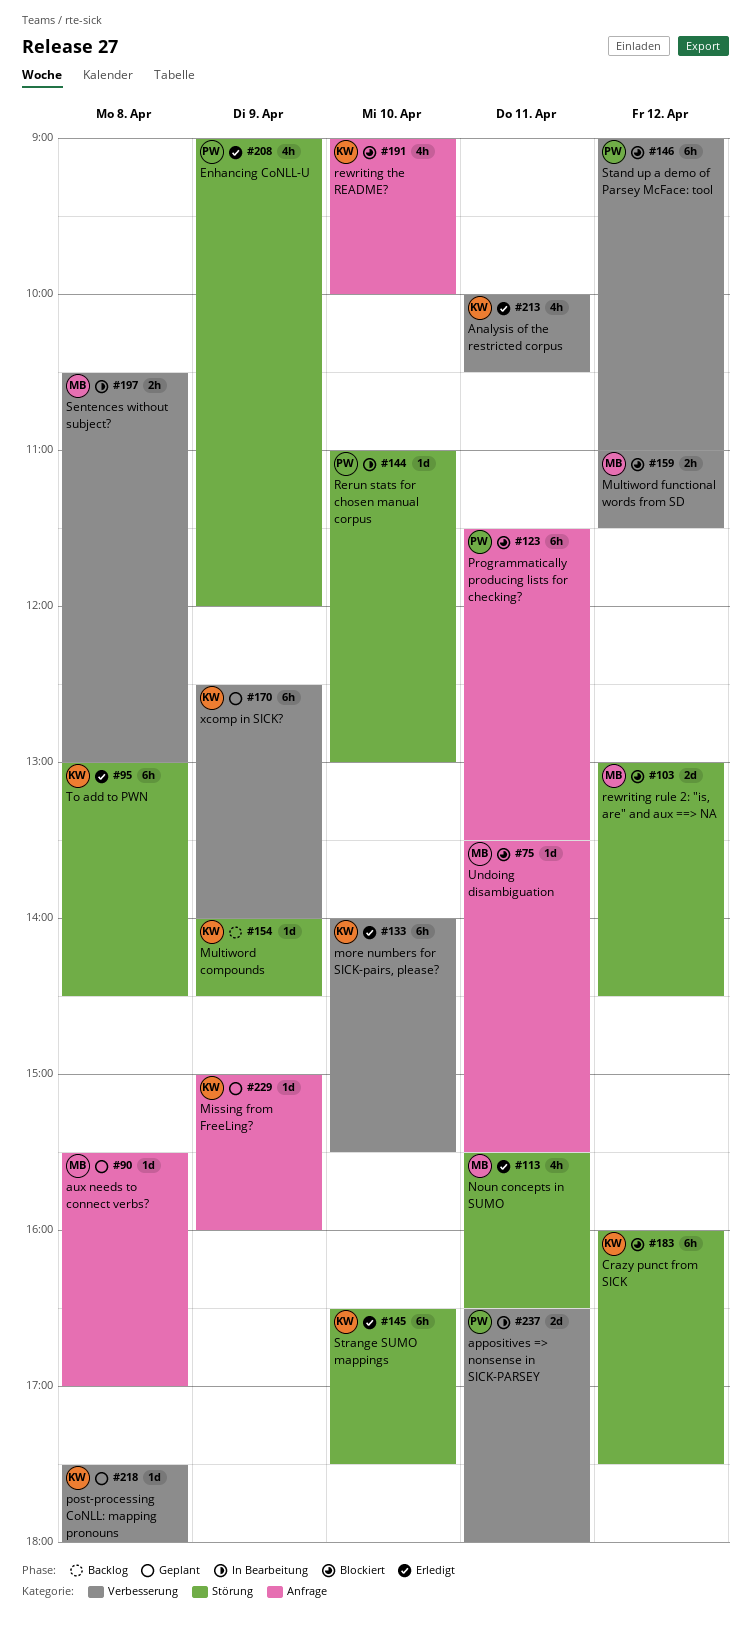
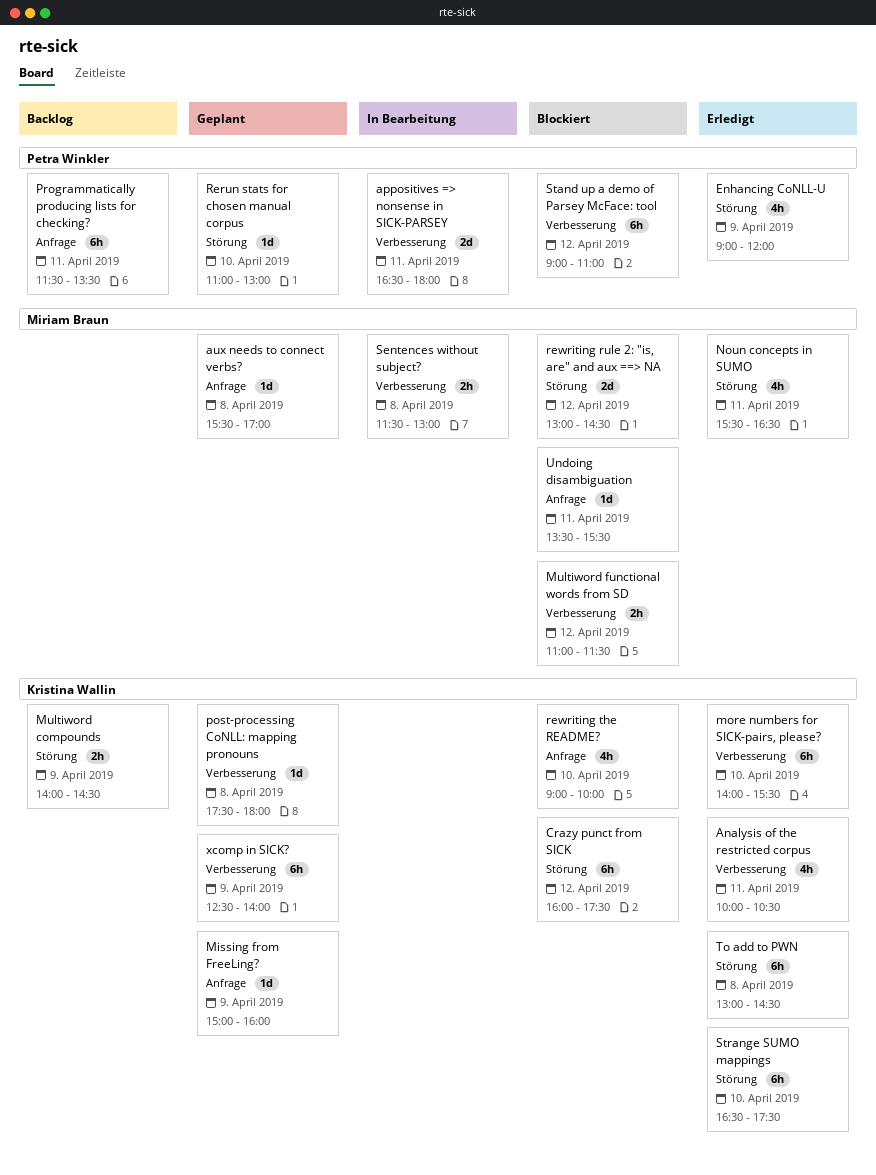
Multiword compounds, estimate: 1d -> 2h
Programmatically producing lists for checking?, status: Blockiert -> Backlog
Rerun stats for chosen manual corpus, status: In Bearbeitung -> Geplant
Sentences without subject?, begins: 10:30 -> 11:30

